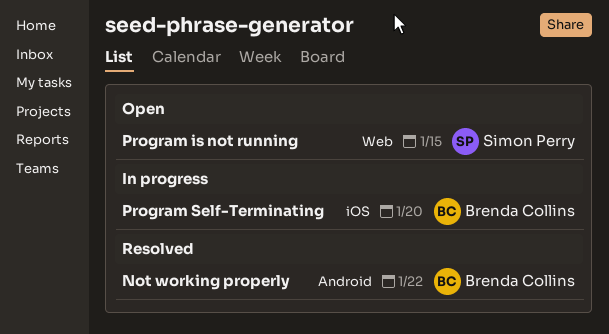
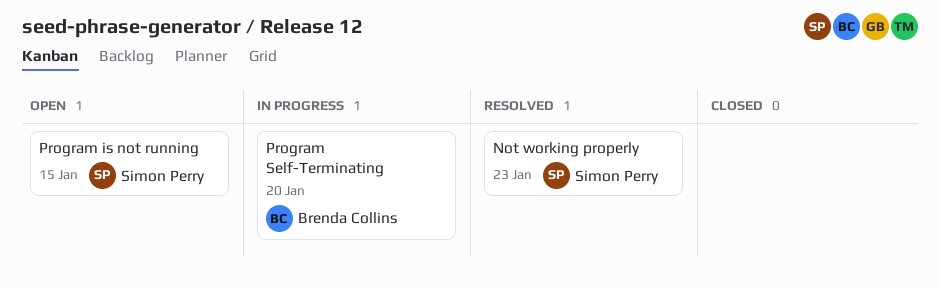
Not working properly, owner: Brenda Collins -> Simon Perry
Not working properly, due: Jan 22 -> Jan 23

